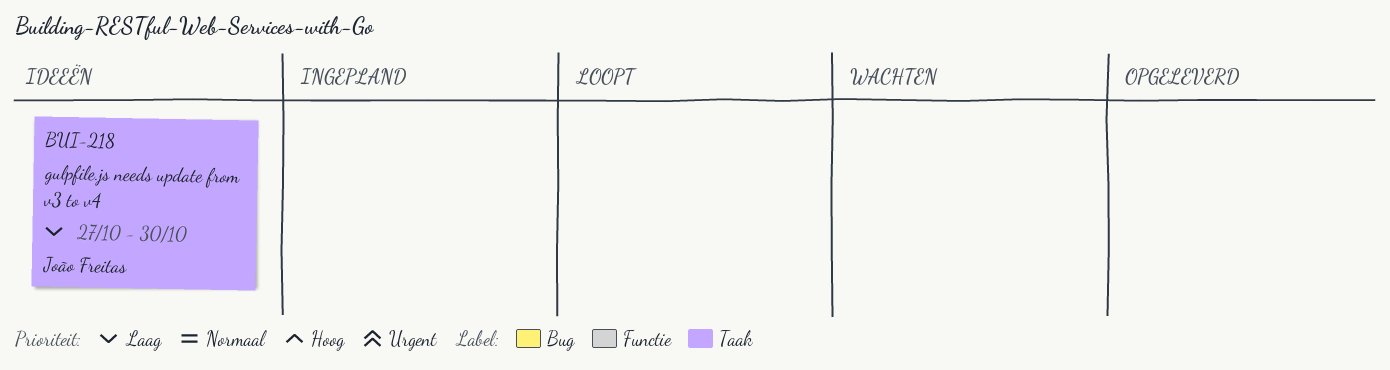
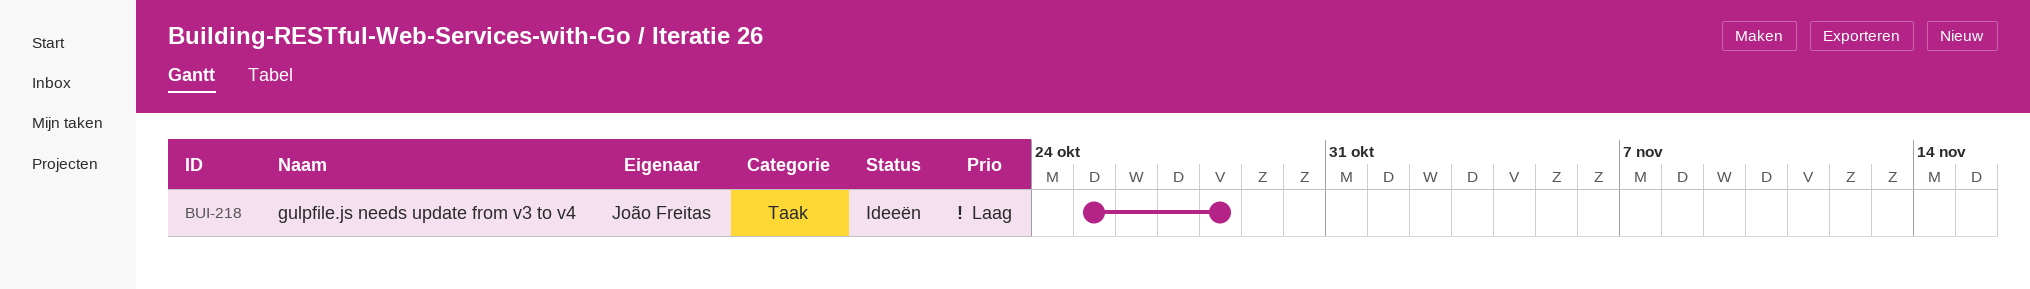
BUI-218, start: Oct 27 -> Oct 25
BUI-218, due: Oct 30 -> Oct 28

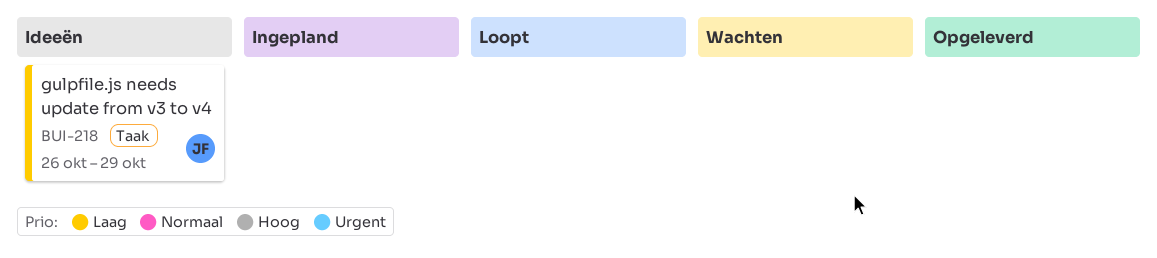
BUI-218, start: Oct 25 -> Oct 26
BUI-218, due: Oct 28 -> Oct 29

